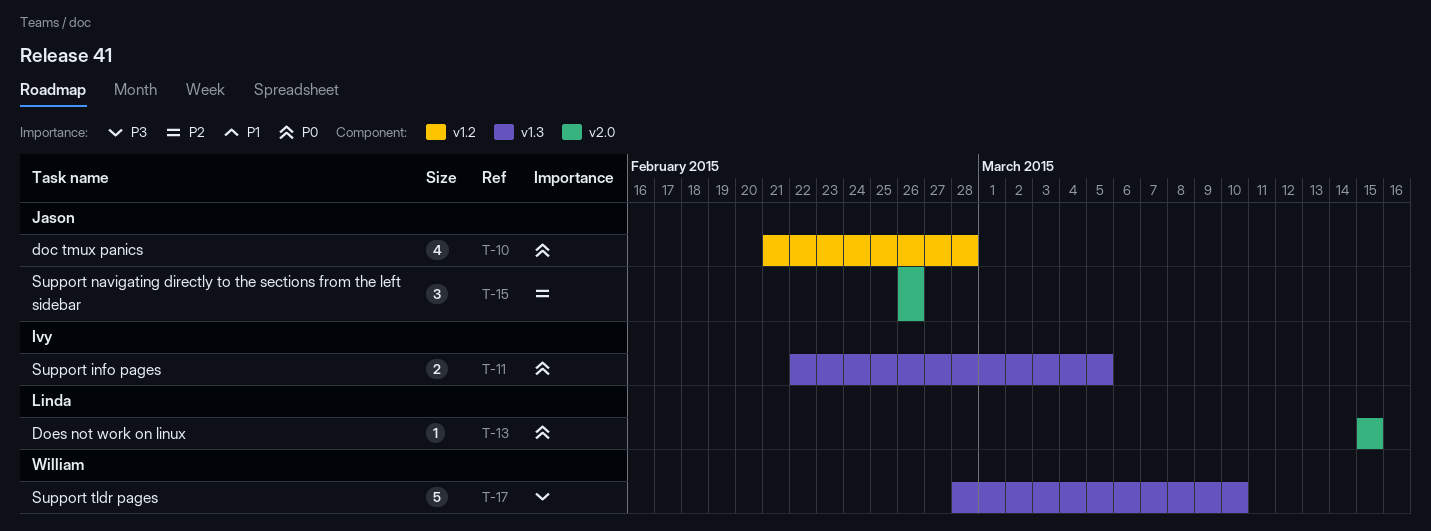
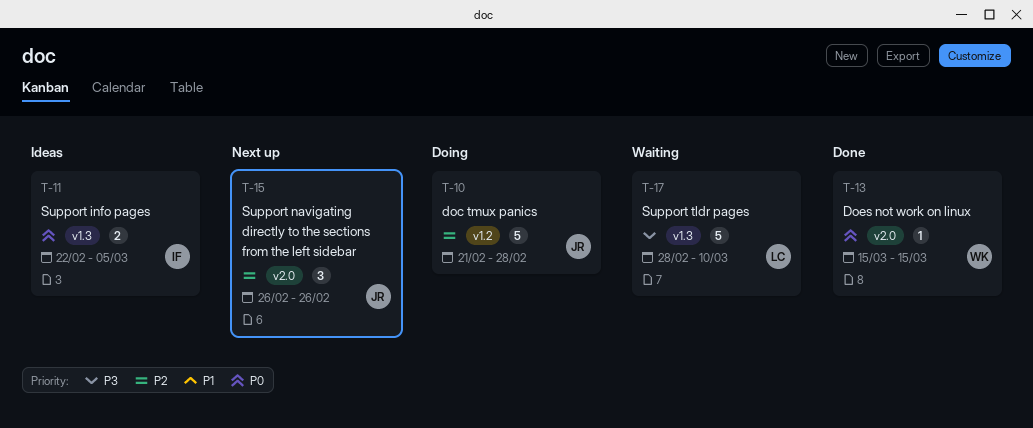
T-10, priority: P0 -> P2
T-10, estimate: 4 -> 5
T-13, owner: Linda -> William
T-17, owner: William -> Linda

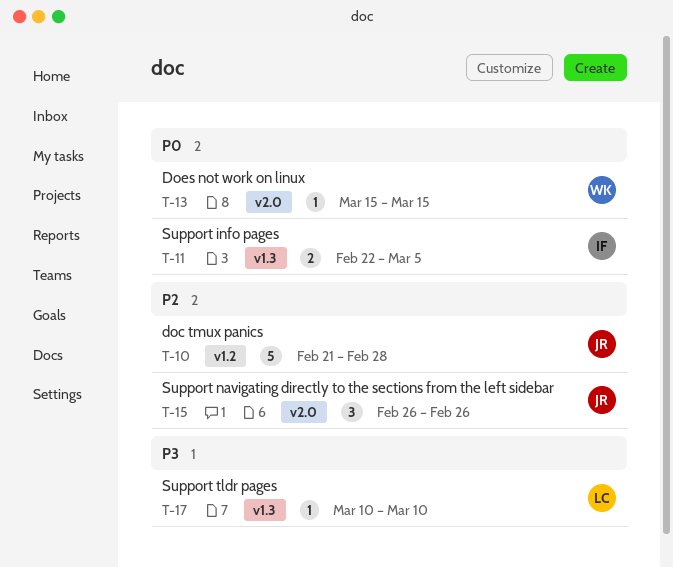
T-17, estimate: 5 -> 1
T-17, start: Feb 28 -> Mar 10

